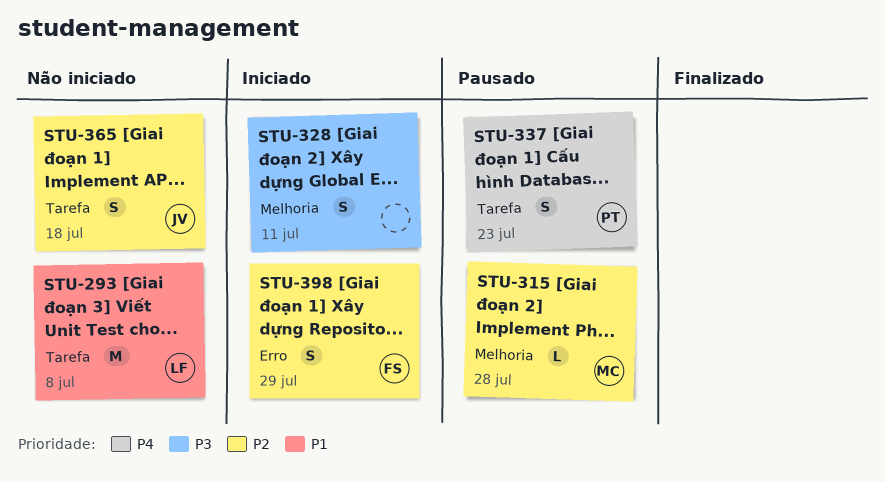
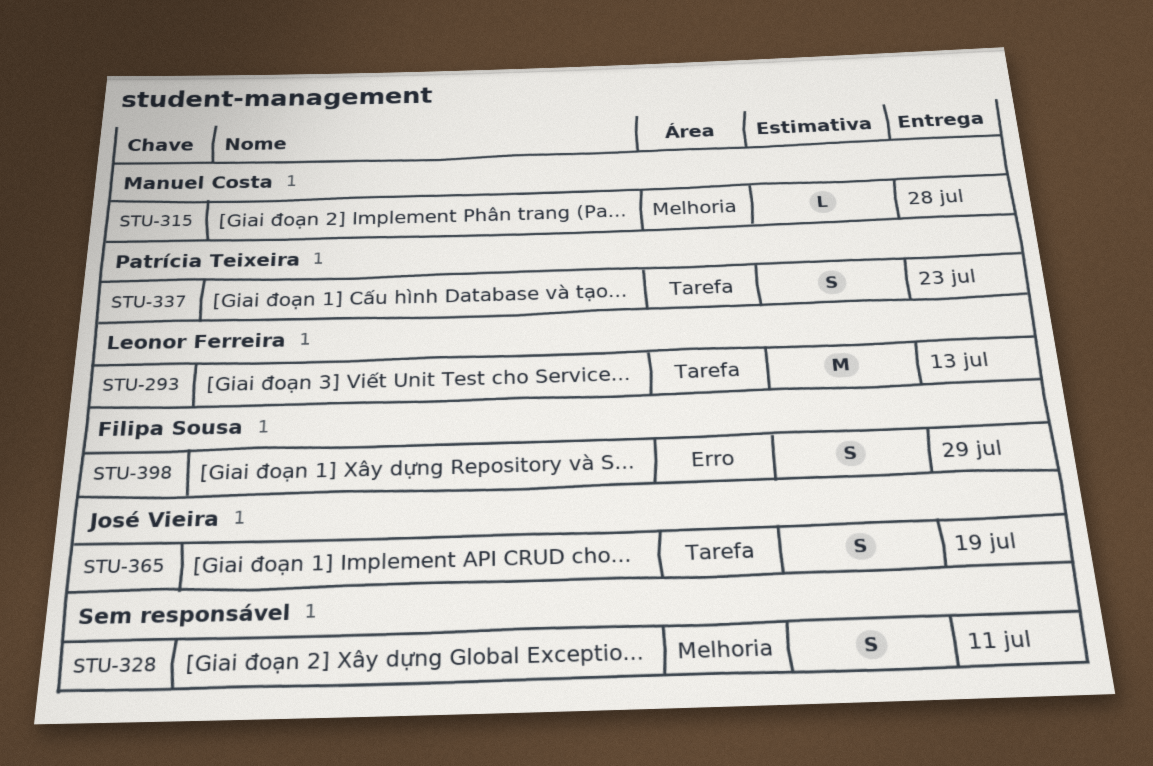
STU-293, due: Jul 8 -> Jul 13
STU-365, due: Jul 18 -> Jul 19

